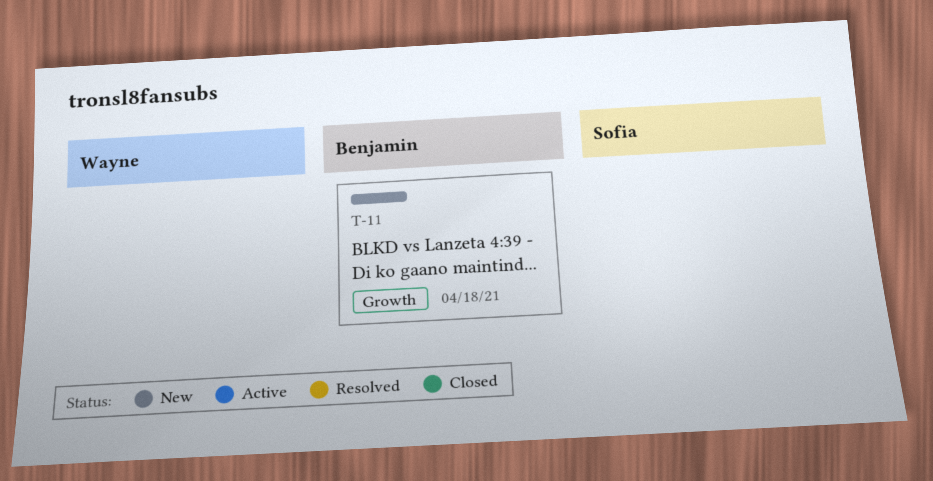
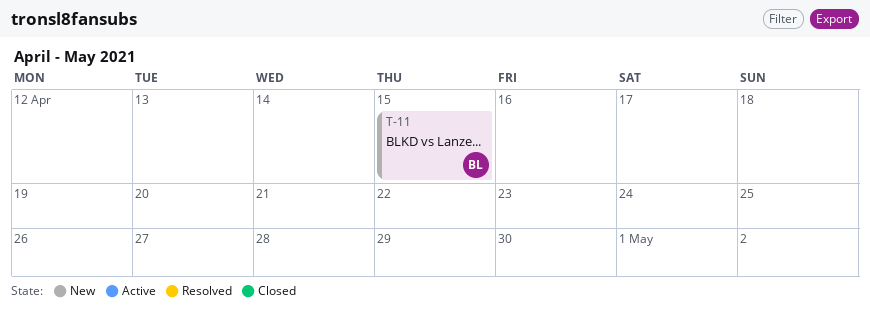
T-11, due: Apr 18 -> Apr 15

